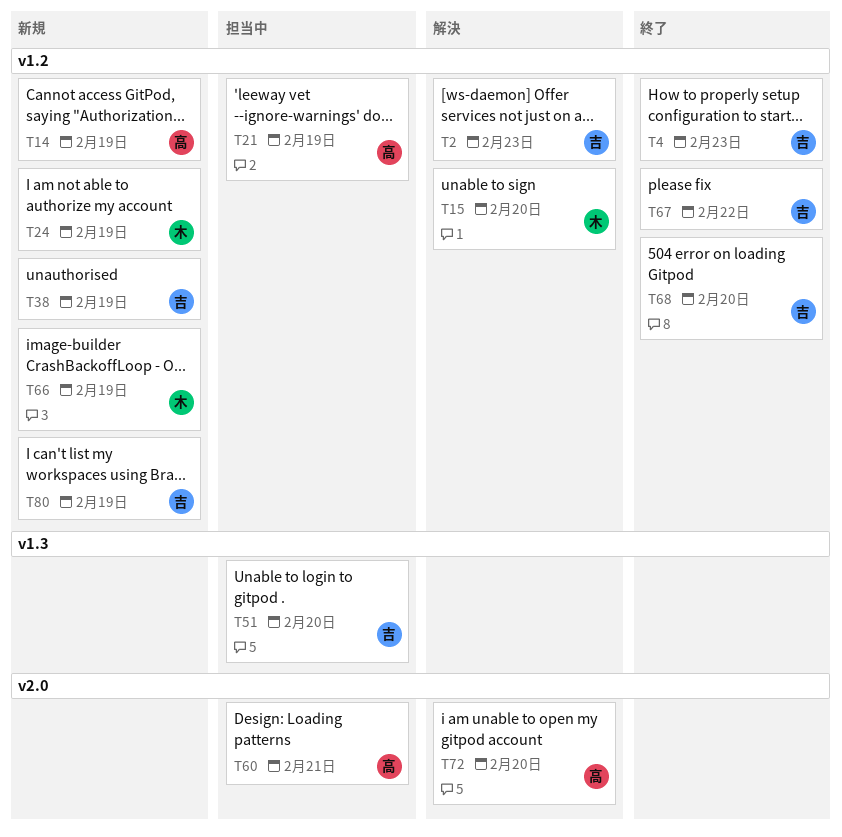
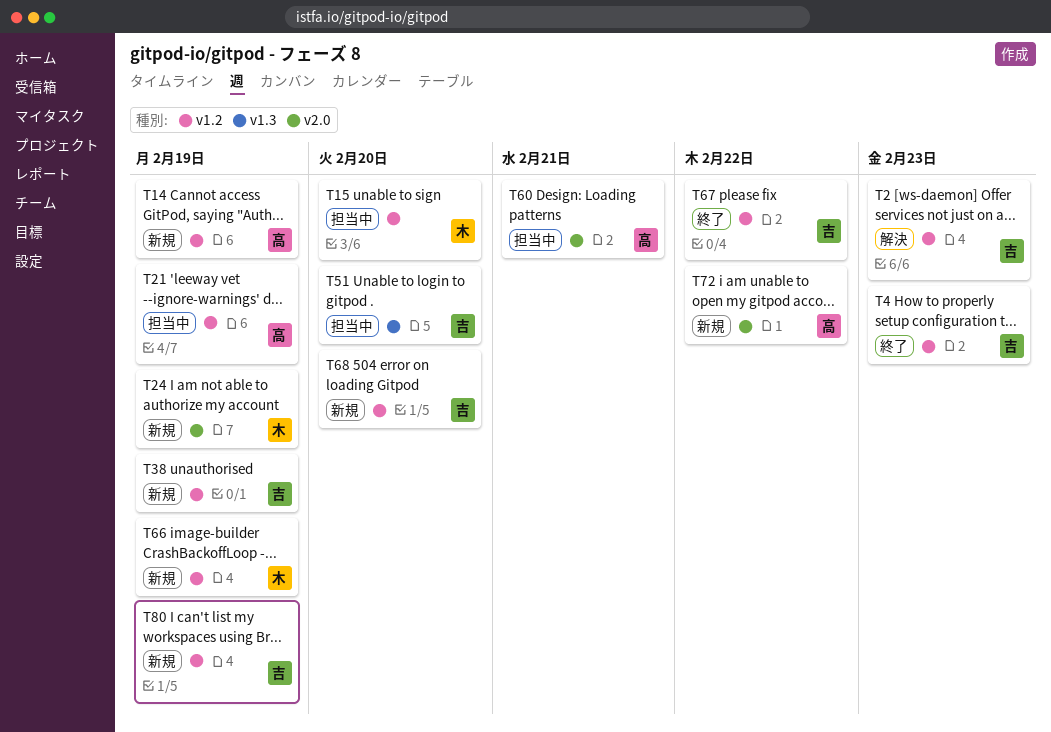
T15, status: 解決 -> 担当中
T24, label: v1.2 -> v2.0
T68, status: 終了 -> 新規
T72, status: 解決 -> 新規
T72, due: Feb 20 -> Feb 22

